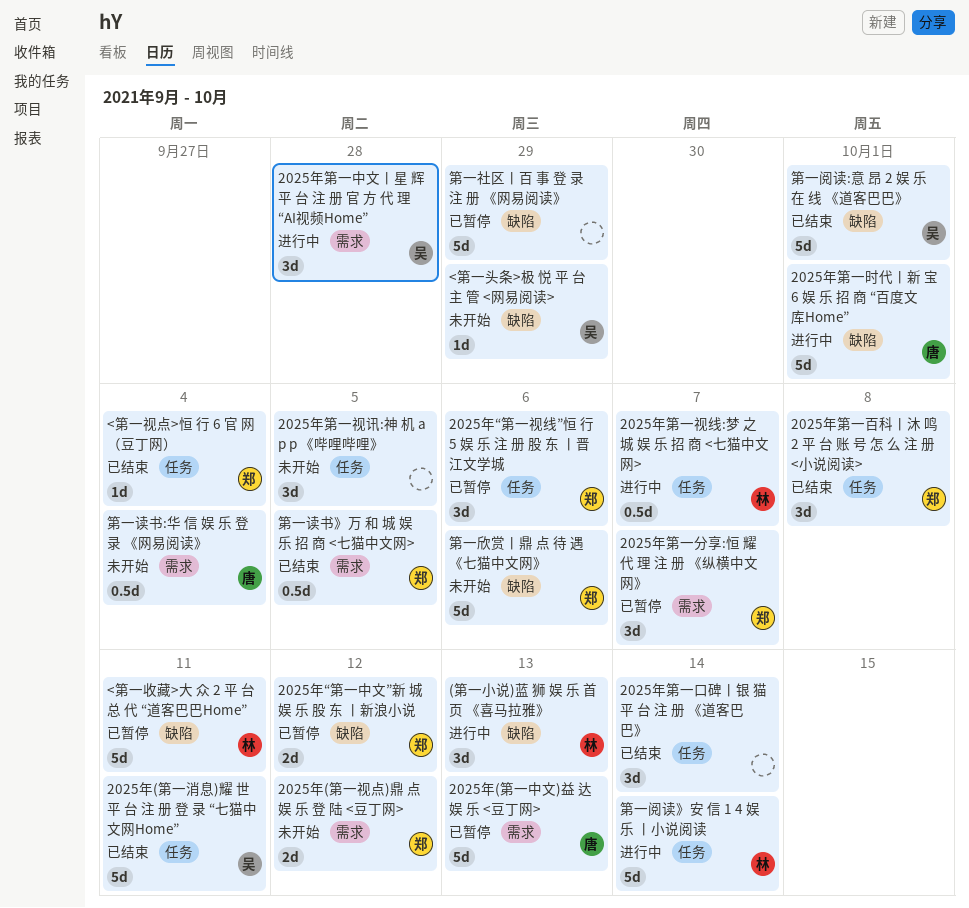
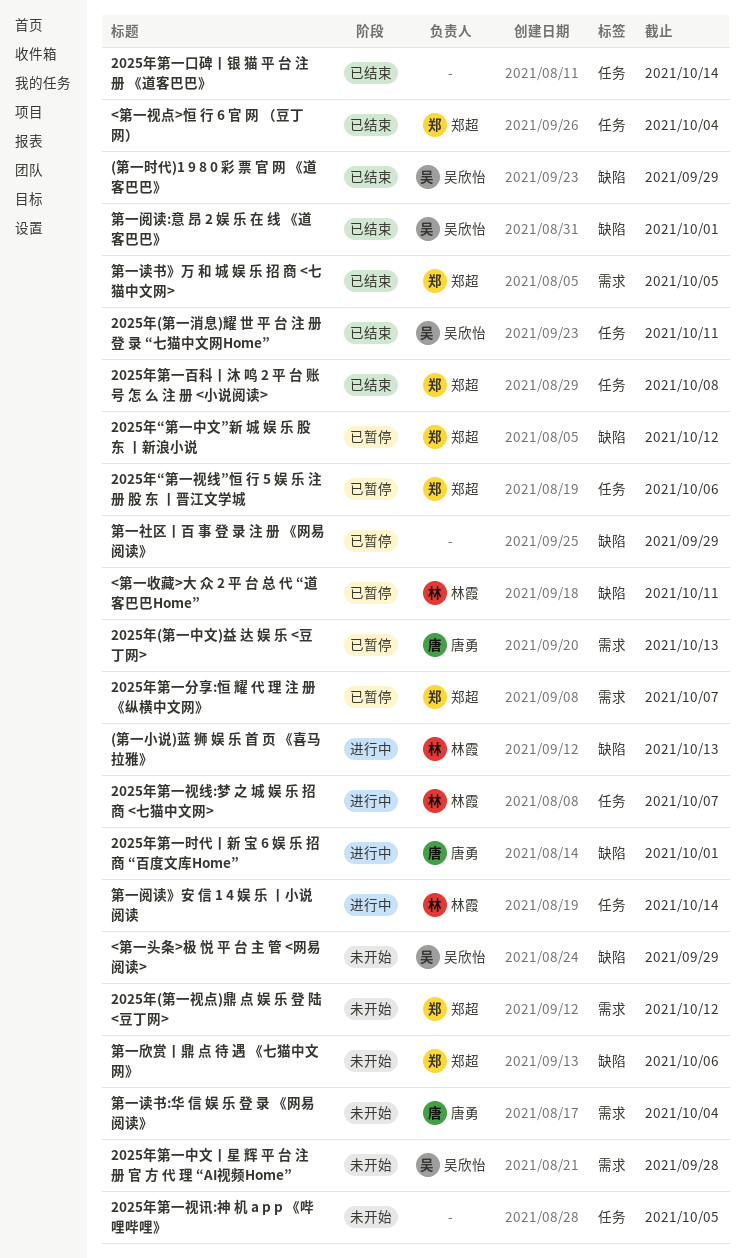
(第一时代)1 9 8 0 彩 票 官 网 《道客巴巴》: none -> present
2025年第一中文丨星 辉 平 台 注 册 官 方 代 理 “AI视频Home”, status: 进行中 -> 未开始

